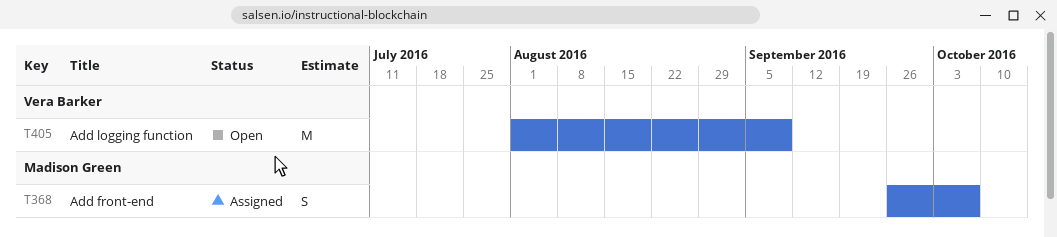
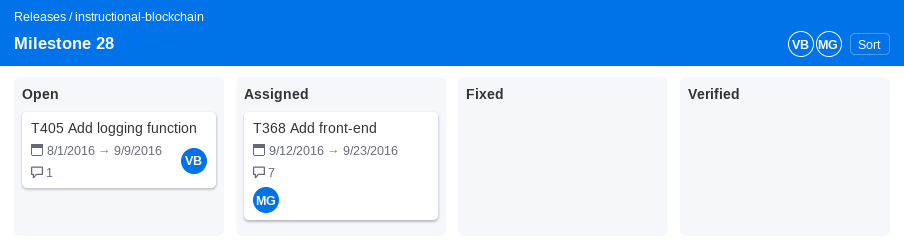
T368, start: Sep 26 -> Sep 12
T368, due: Oct 7 -> Sep 23

